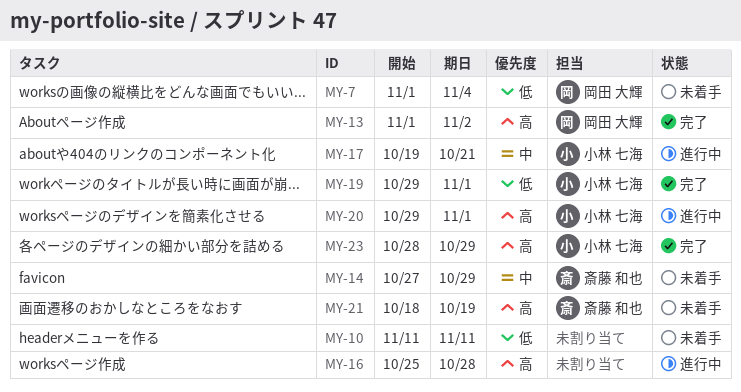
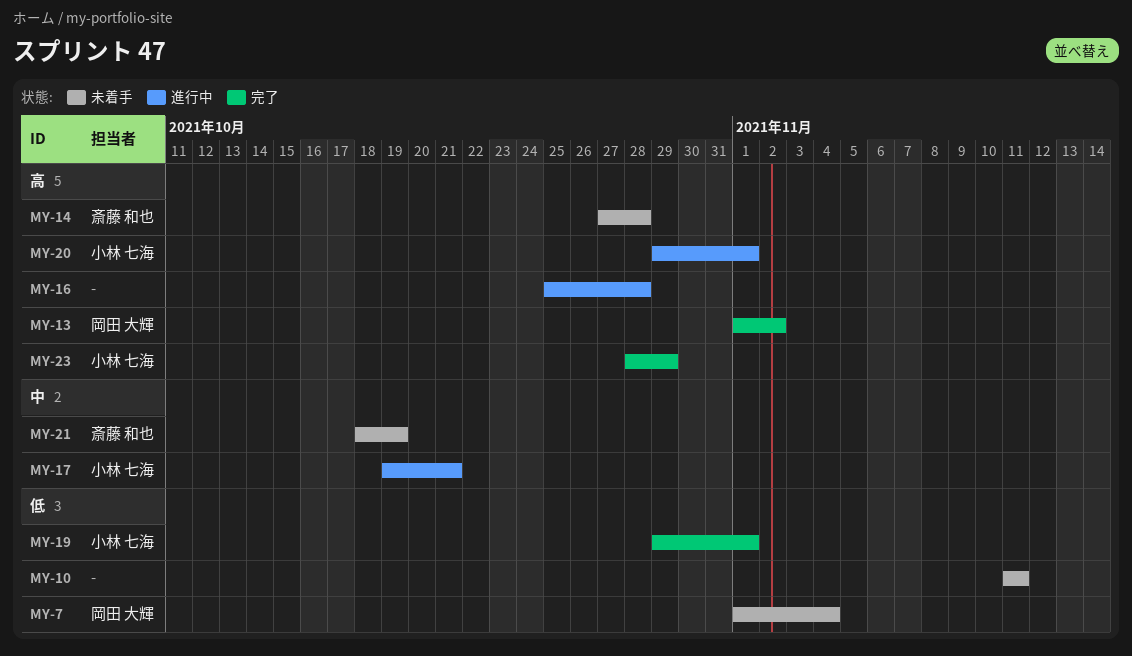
MY-14, priority: 中 -> 高
MY-14, due: Oct 29 -> Oct 28
MY-21, priority: 高 -> 中

